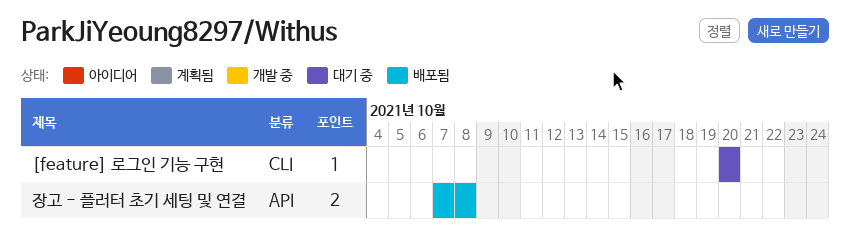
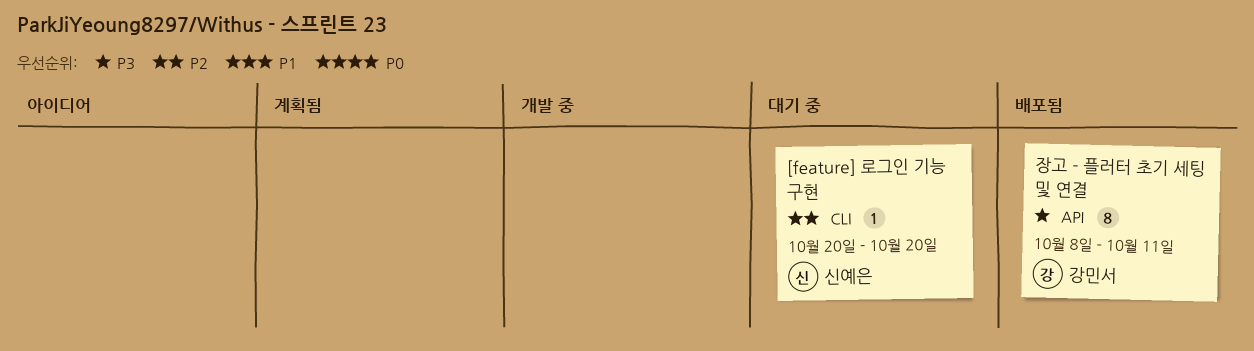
장고 - 플러터 초기 세팅 및 연결, estimate: 2 -> 8
장고 - 플러터 초기 세팅 및 연결, start: Oct 7 -> Oct 8
장고 - 플러터 초기 세팅 및 연결, due: Oct 8 -> Oct 11

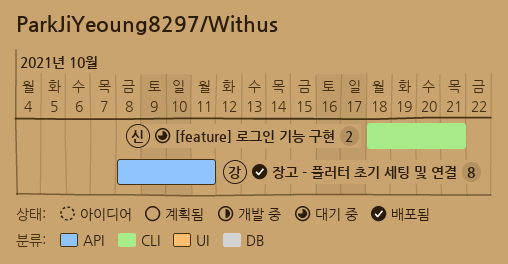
[feature] 로그인 기능 구현, estimate: 1 -> 2
[feature] 로그인 기능 구현, start: Oct 20 -> Oct 18
[feature] 로그인 기능 구현, due: Oct 20 -> Oct 21

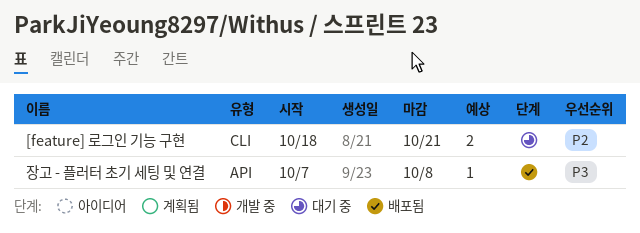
장고 - 플러터 초기 세팅 및 연결, estimate: 8 -> 1
장고 - 플러터 초기 세팅 및 연결, start: Oct 8 -> Oct 7
장고 - 플러터 초기 세팅 및 연결, due: Oct 11 -> Oct 8

